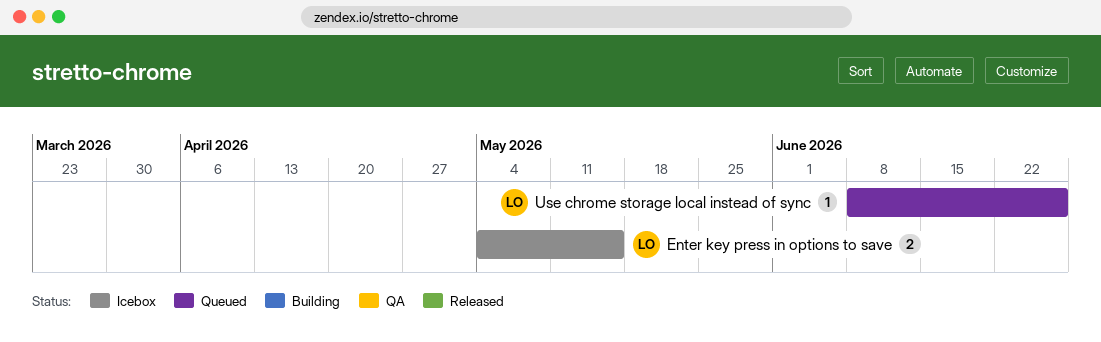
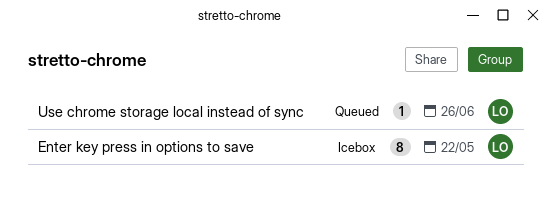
Enter key press in options to save, estimate: 2 -> 8
Enter key press in options to save, due: May 15 -> May 22

